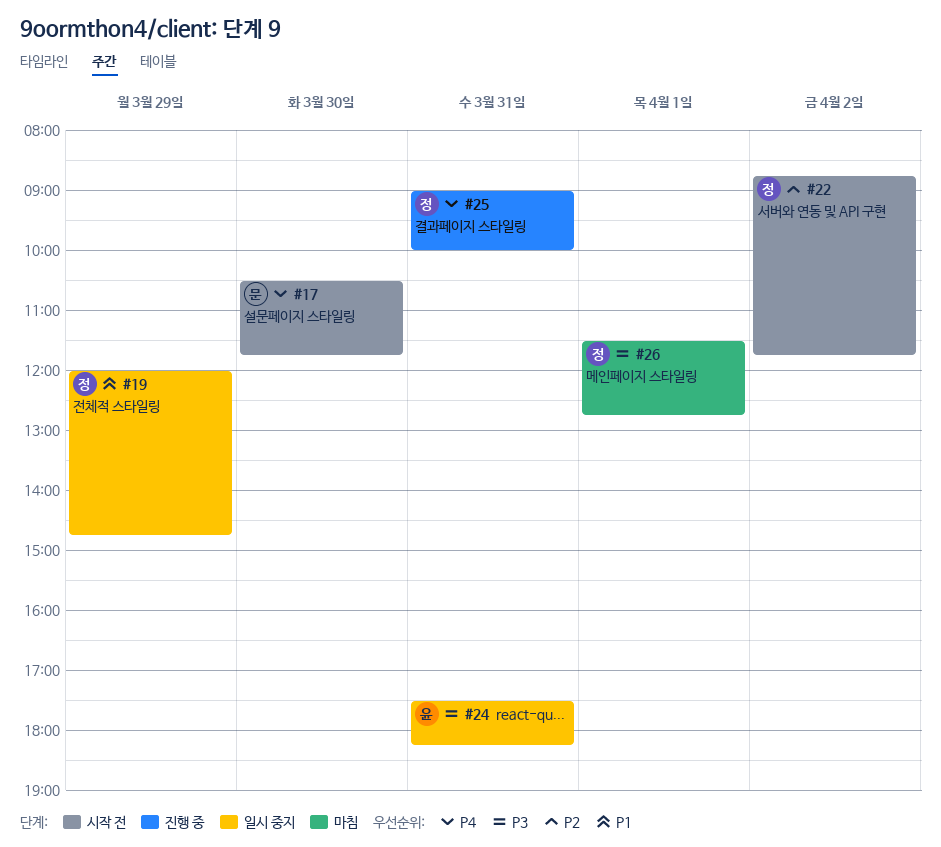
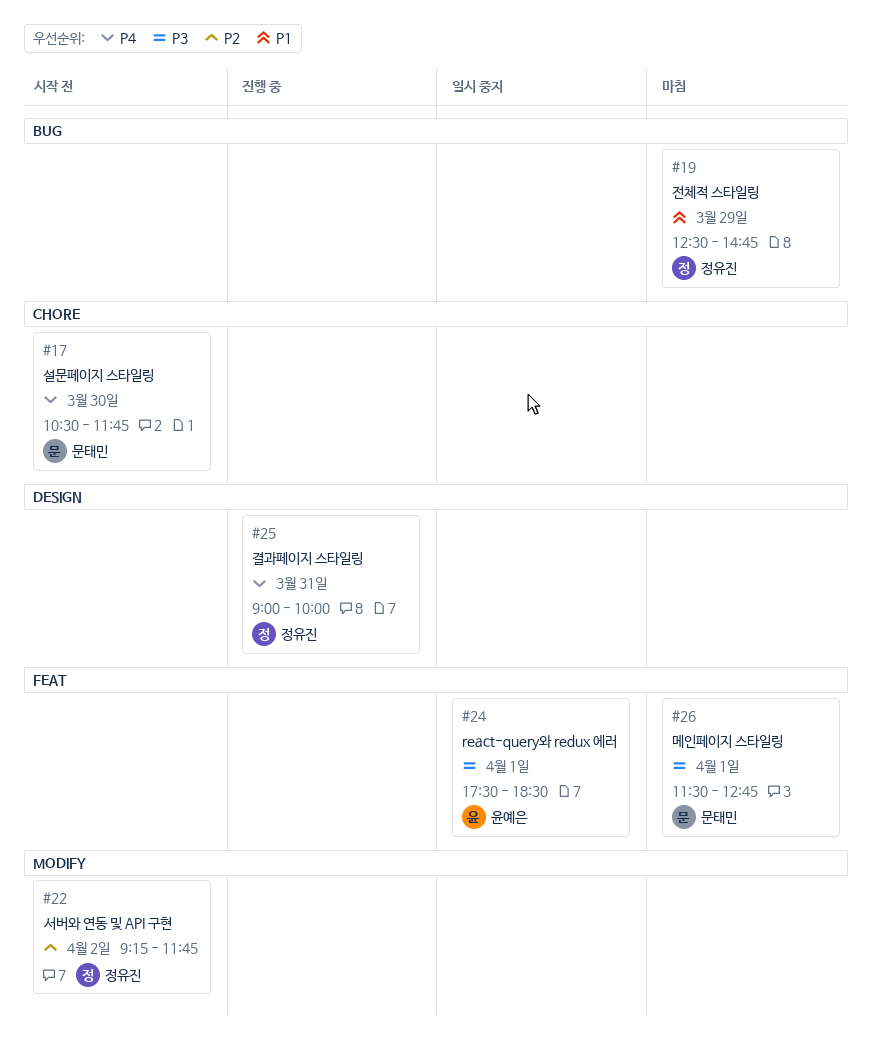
#19, status: 일시 중지 -> 마침
#19, begins: 12:00 -> 12:30
#22, begins: 08:45 -> 09:15
#24, day: Mar 31 -> Apr 1
#24, ends: 18:15 -> 18:30
#26, owner: 정유진 -> 문태민

